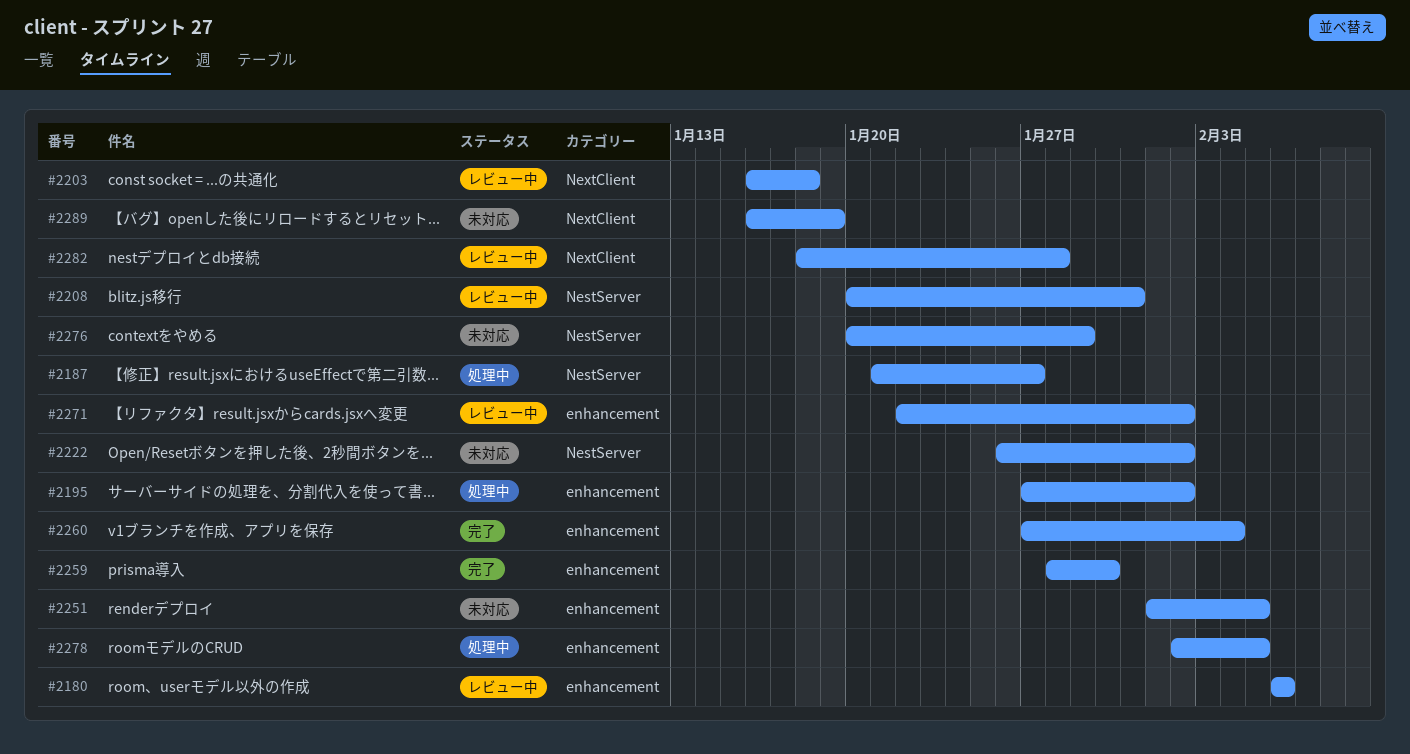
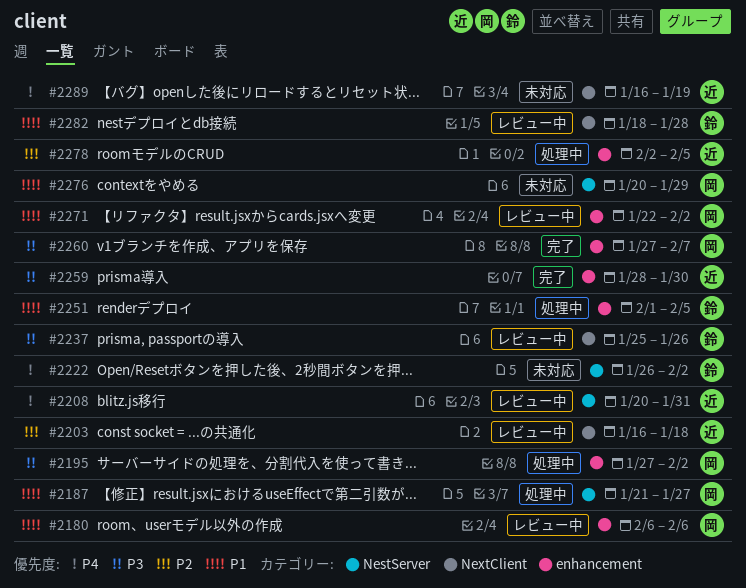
#2237: none -> present
#2251, status: 未対応 -> 処理中
#2260, due: Feb 4 -> Feb 7

